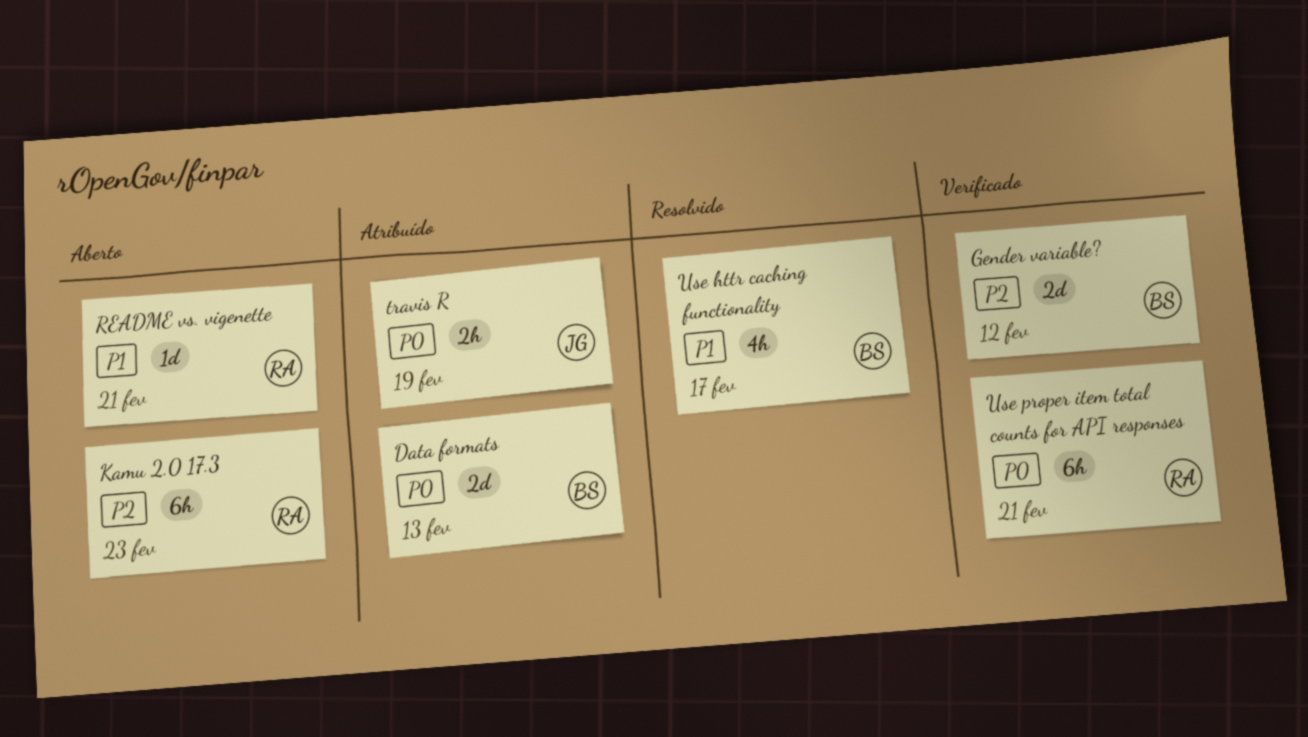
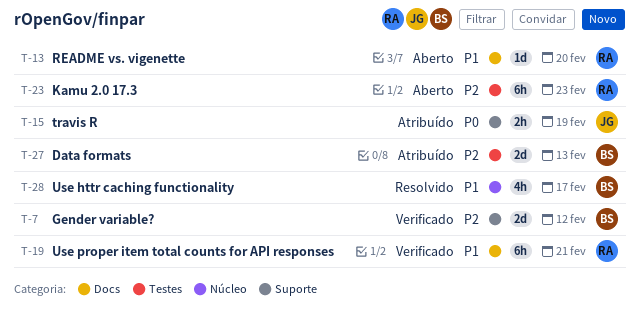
Data formats, priority: P0 -> P2
README vs. vigenette, due: Feb 21 -> Feb 20
Use proper item total counts for API responses, priority: P0 -> P1

